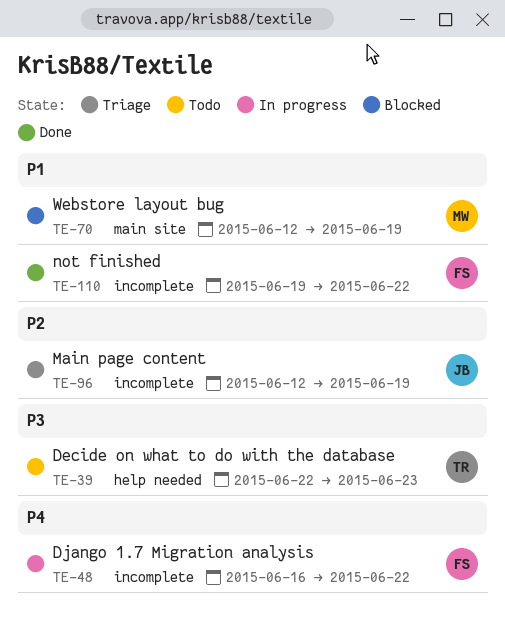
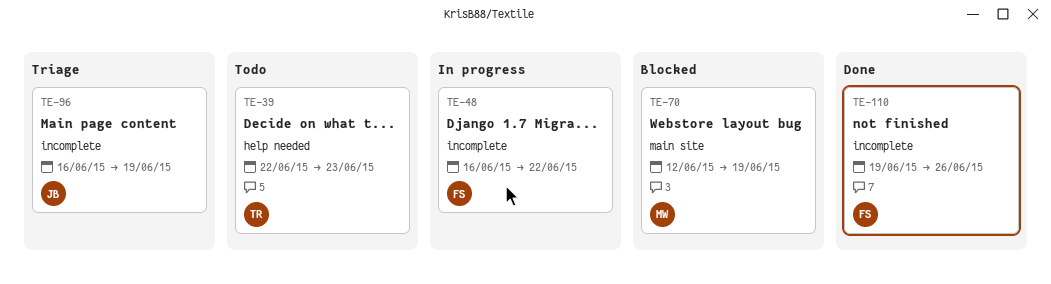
TE-96, start: Jun 12 -> Jun 16
TE-110, due: Jun 22 -> Jun 26

